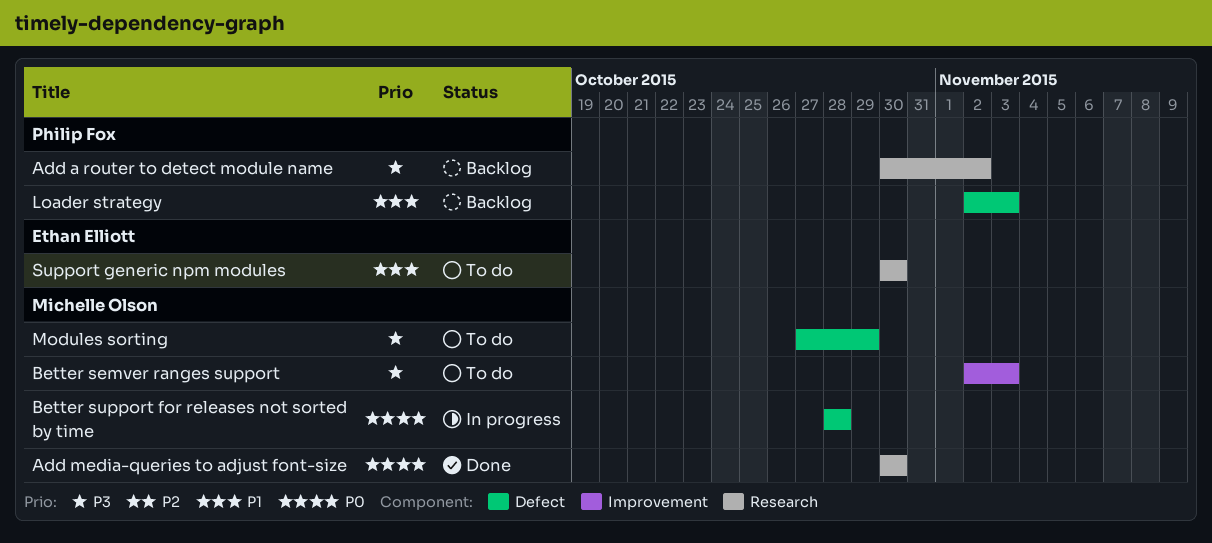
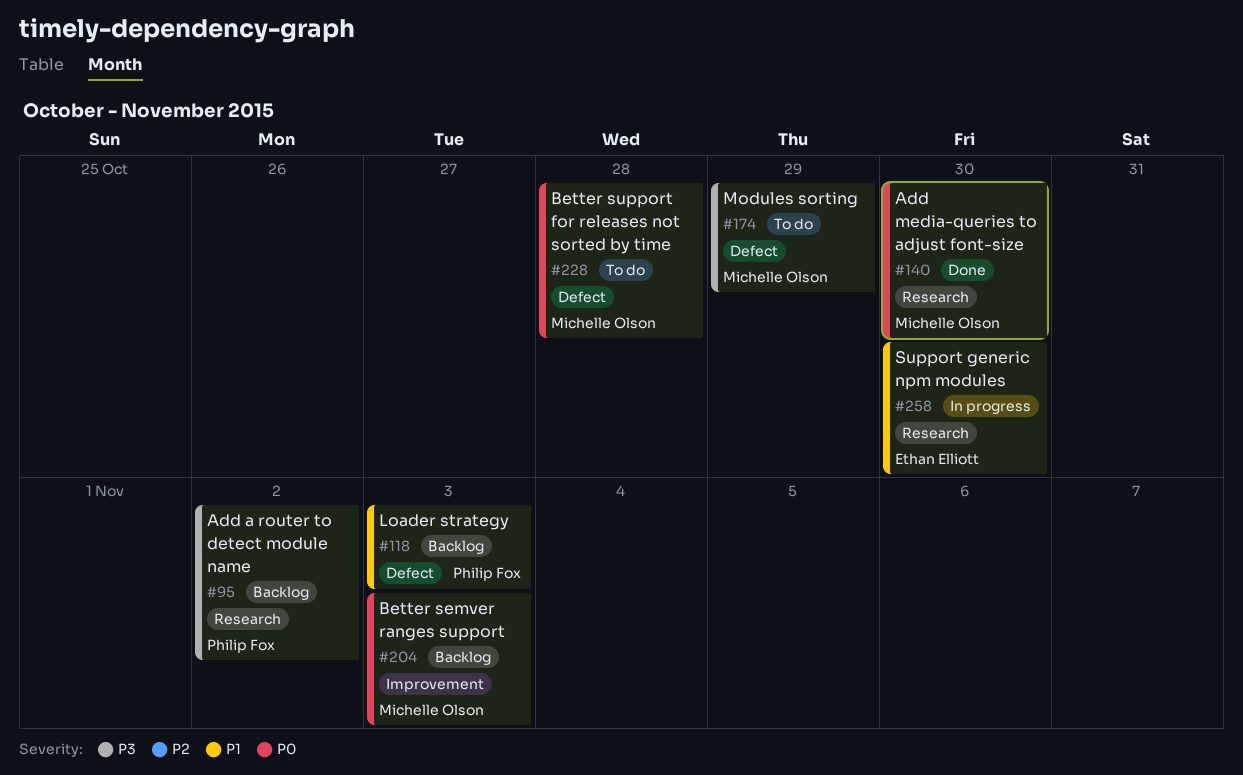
Better semver ranges support, status: To do -> Backlog
Better semver ranges support, priority: P3 -> P0
Better support for releases not sorted by time, status: In progress -> To do
Support generic npm modules, status: To do -> In progress

